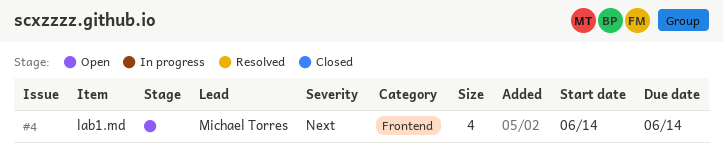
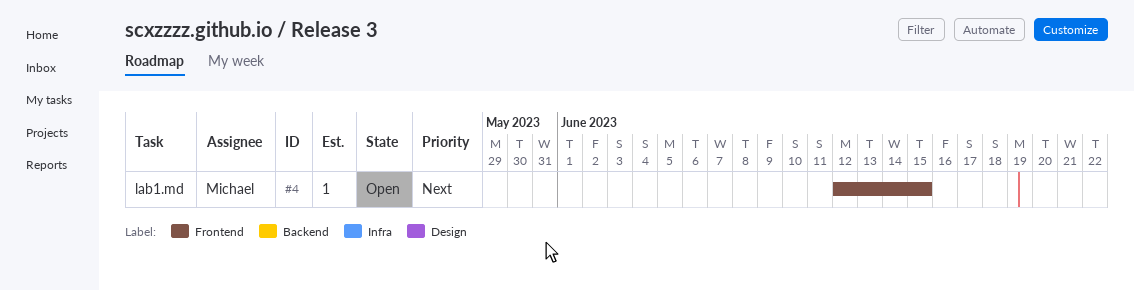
#4, estimate: 4 -> 1
#4, start: Jun 14 -> Jun 12
#4, due: Jun 14 -> Jun 15

